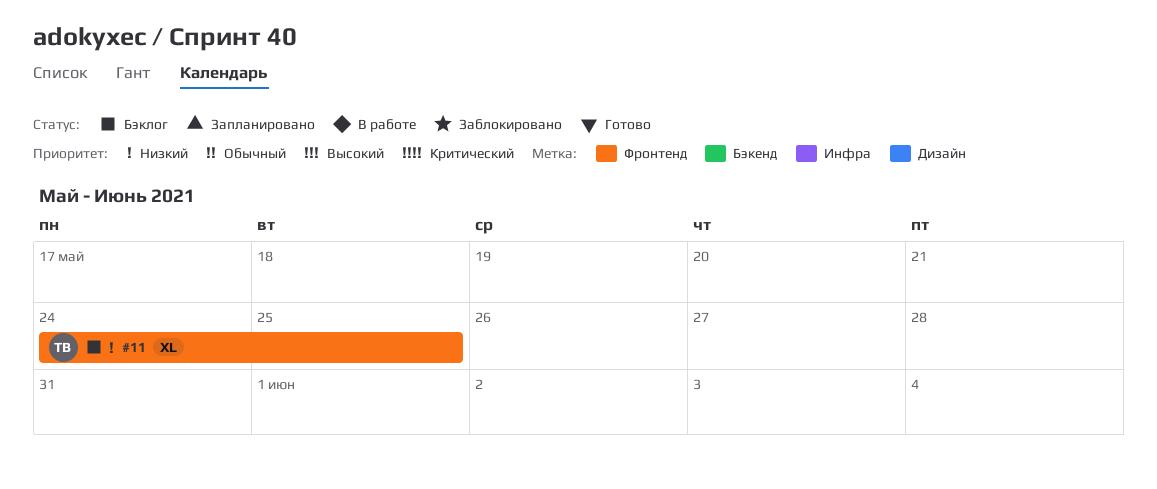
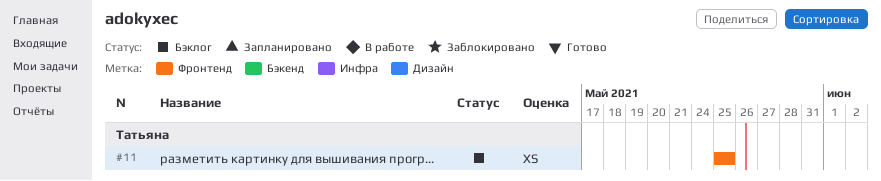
#11, estimate: XL -> XS
#11, start: May 24 -> May 25

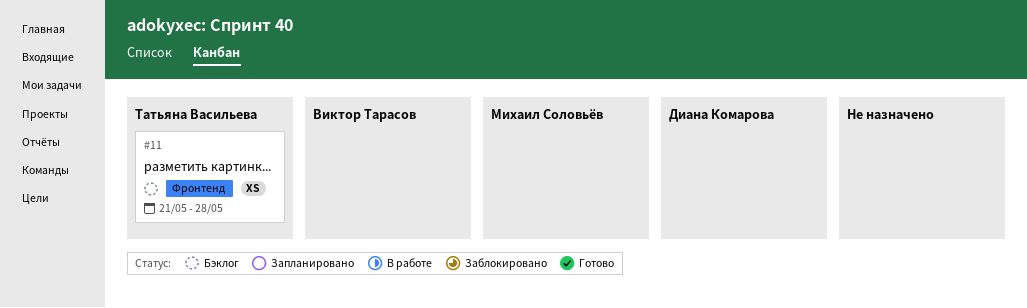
#11, start: May 25 -> May 21
#11, due: May 25 -> May 28

